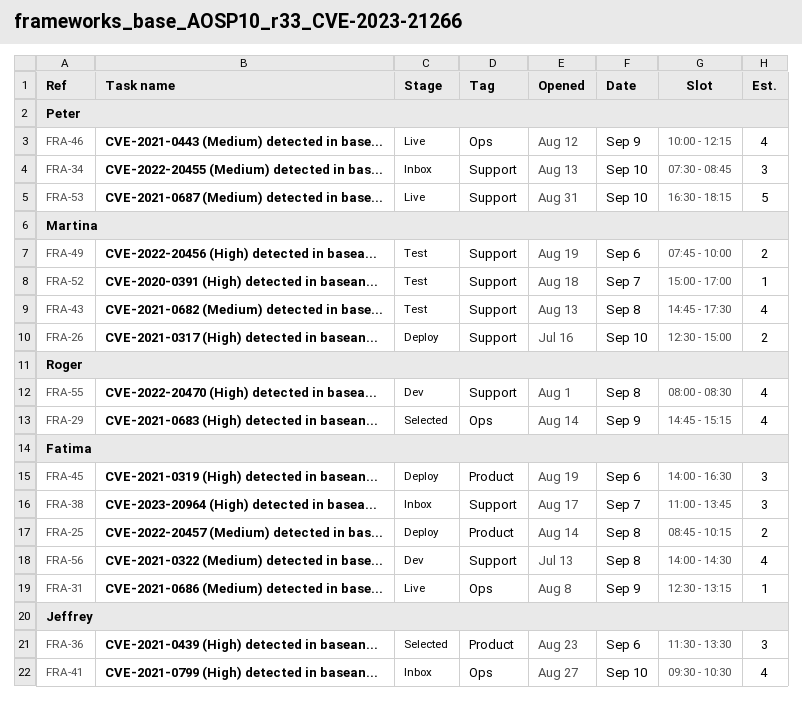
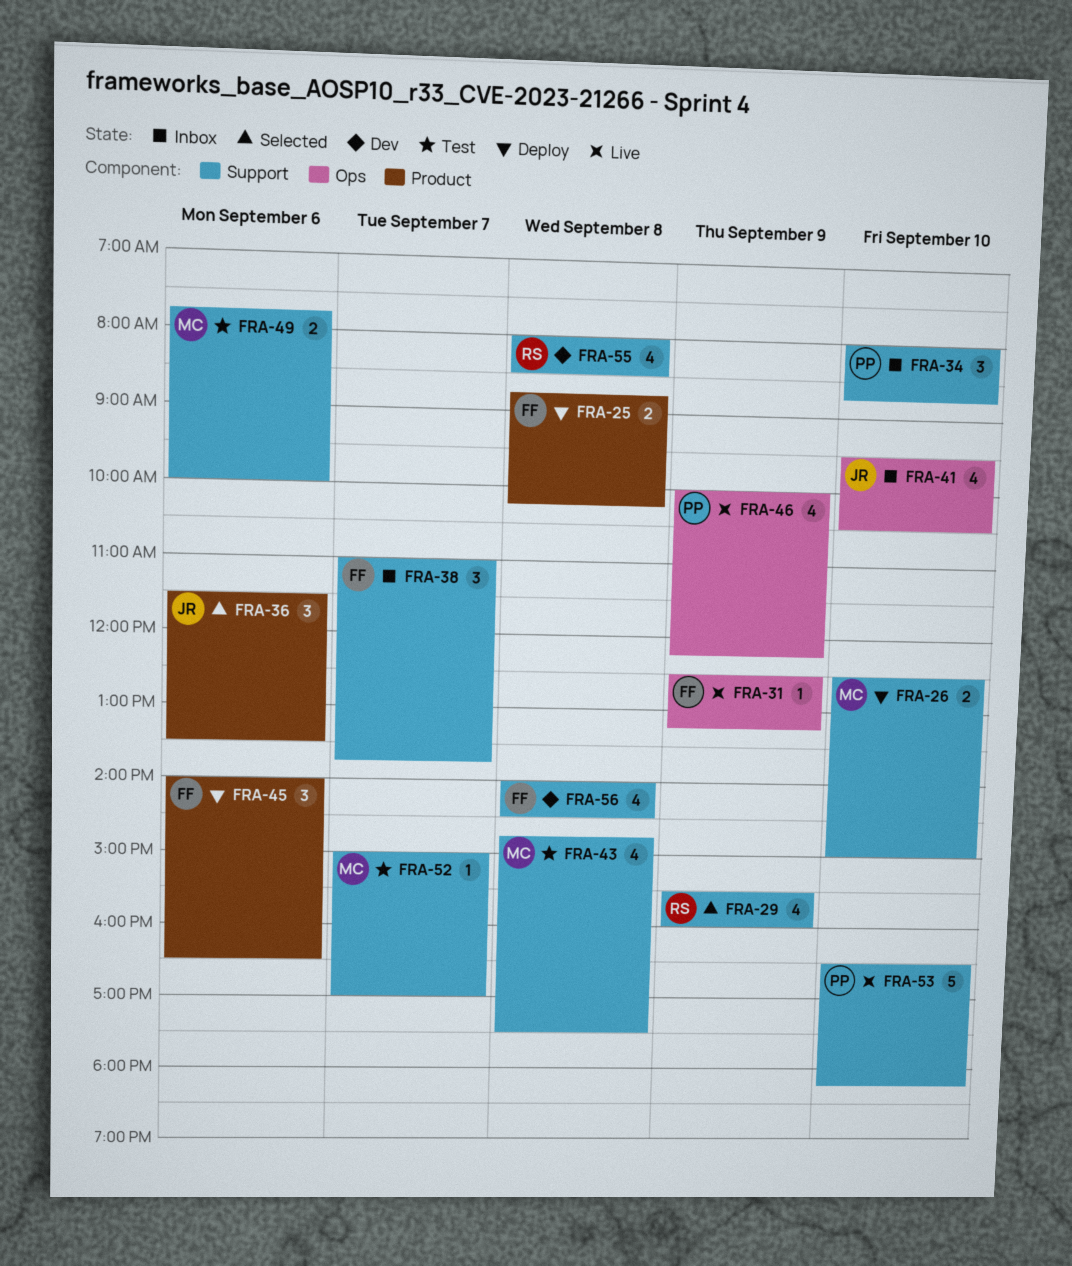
FRA-29, label: Ops -> Support
FRA-29, begins: 14:45 -> 15:30
FRA-29, ends: 15:15 -> 16:00
FRA-34, begins: 07:30 -> 08:00

